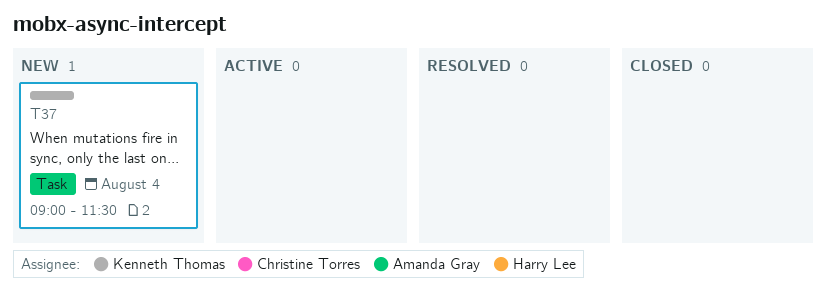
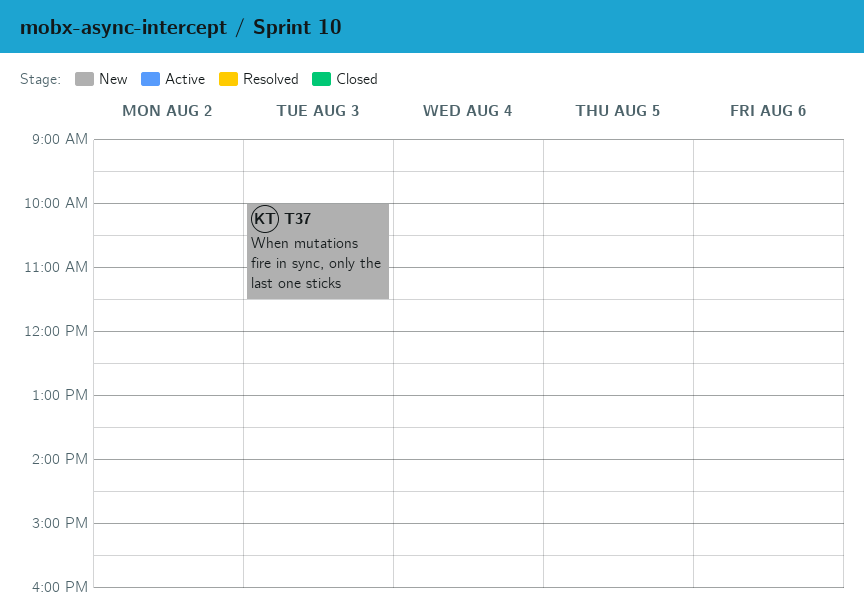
T37, day: Aug 4 -> Aug 3
T37, begins: 09:00 -> 10:00

